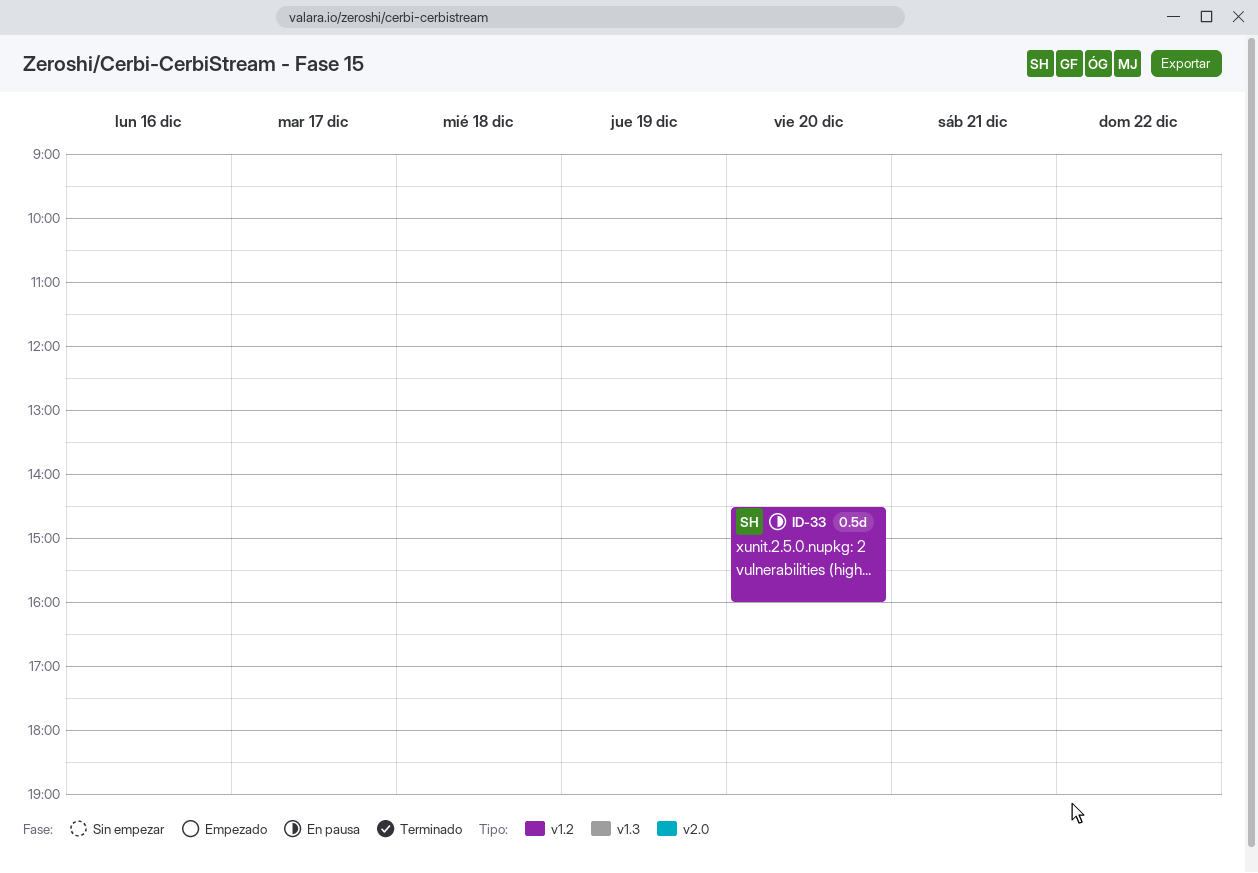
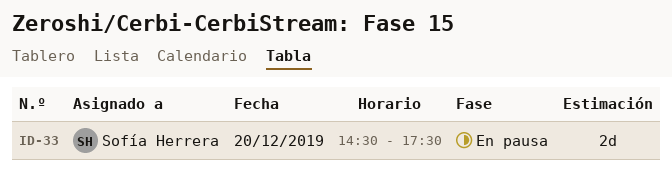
ID-33, estimate: 0.5d -> 2d
ID-33, ends: 16:00 -> 17:30

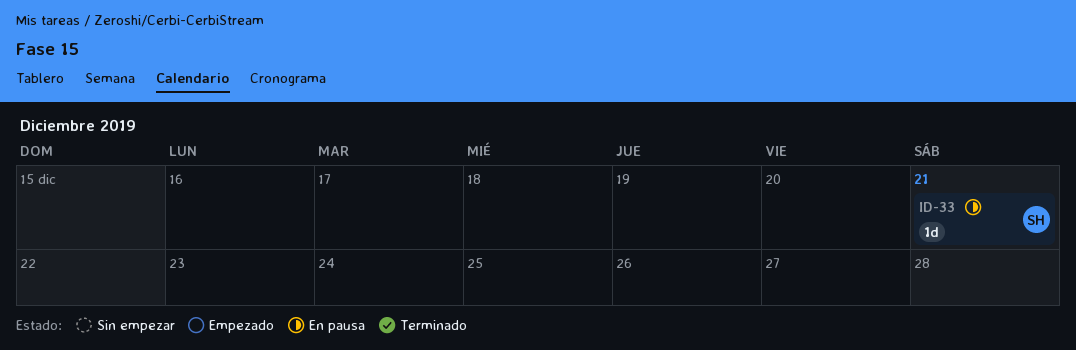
ID-33, estimate: 2d -> 1d
ID-33, day: Dec 20 -> Dec 21

